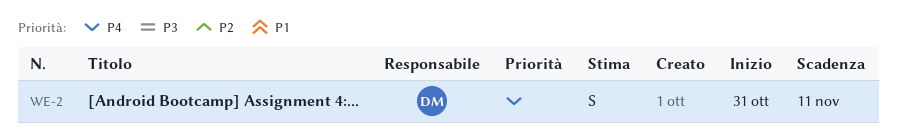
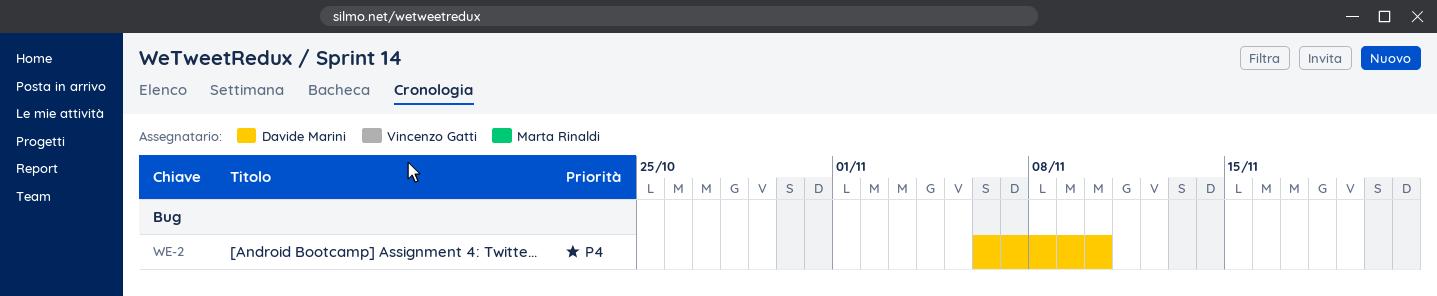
WE-2, start: Oct 31 -> Nov 6
WE-2, due: Nov 11 -> Nov 10

